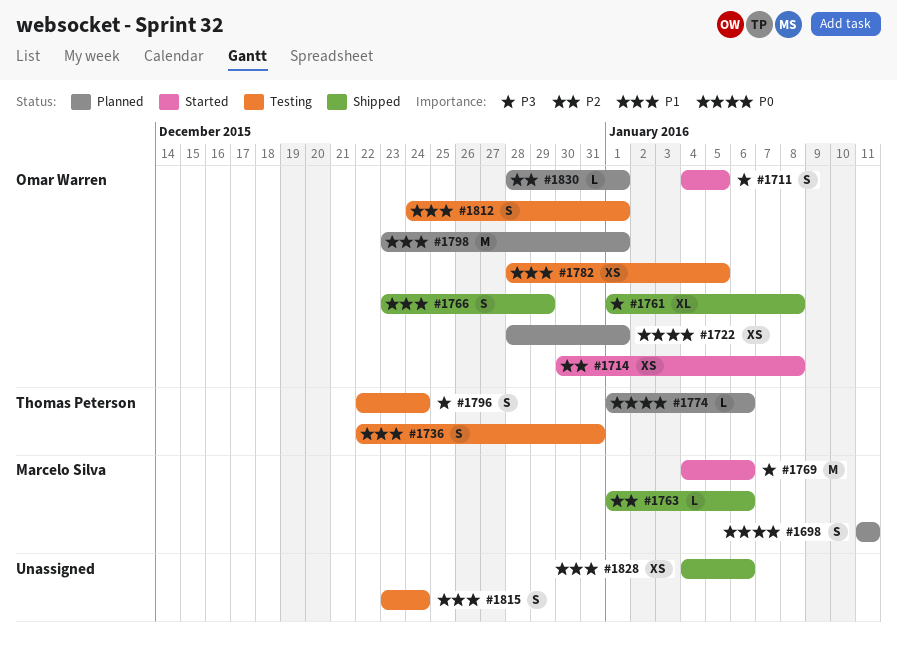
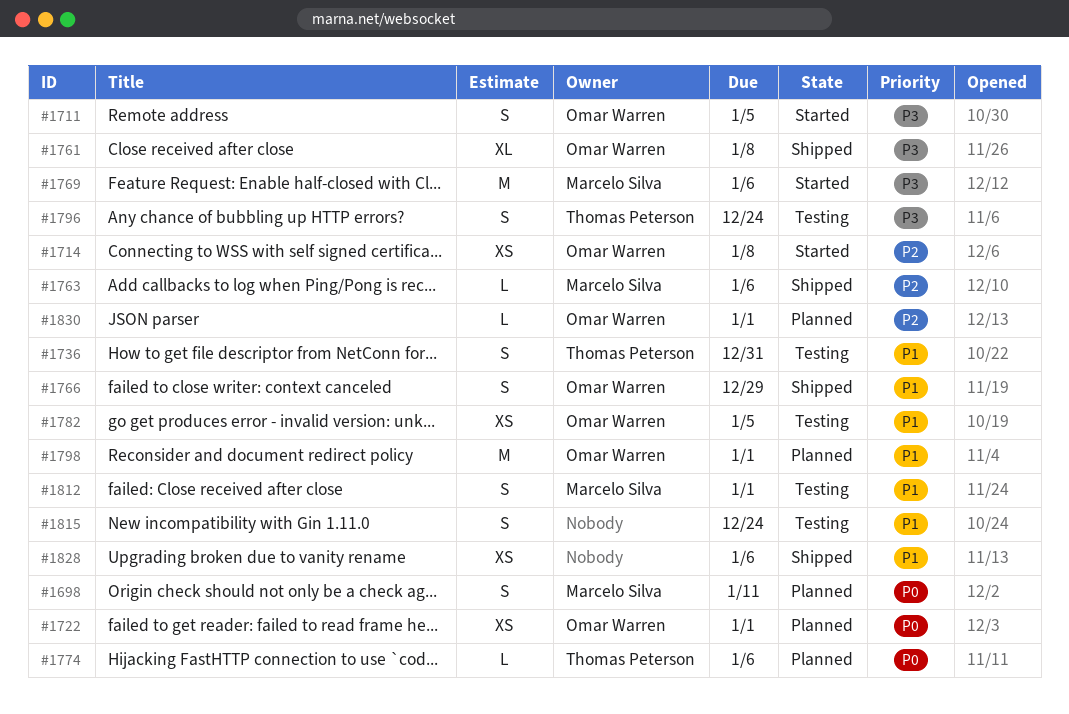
#1812, owner: Omar Warren -> Marcelo Silva

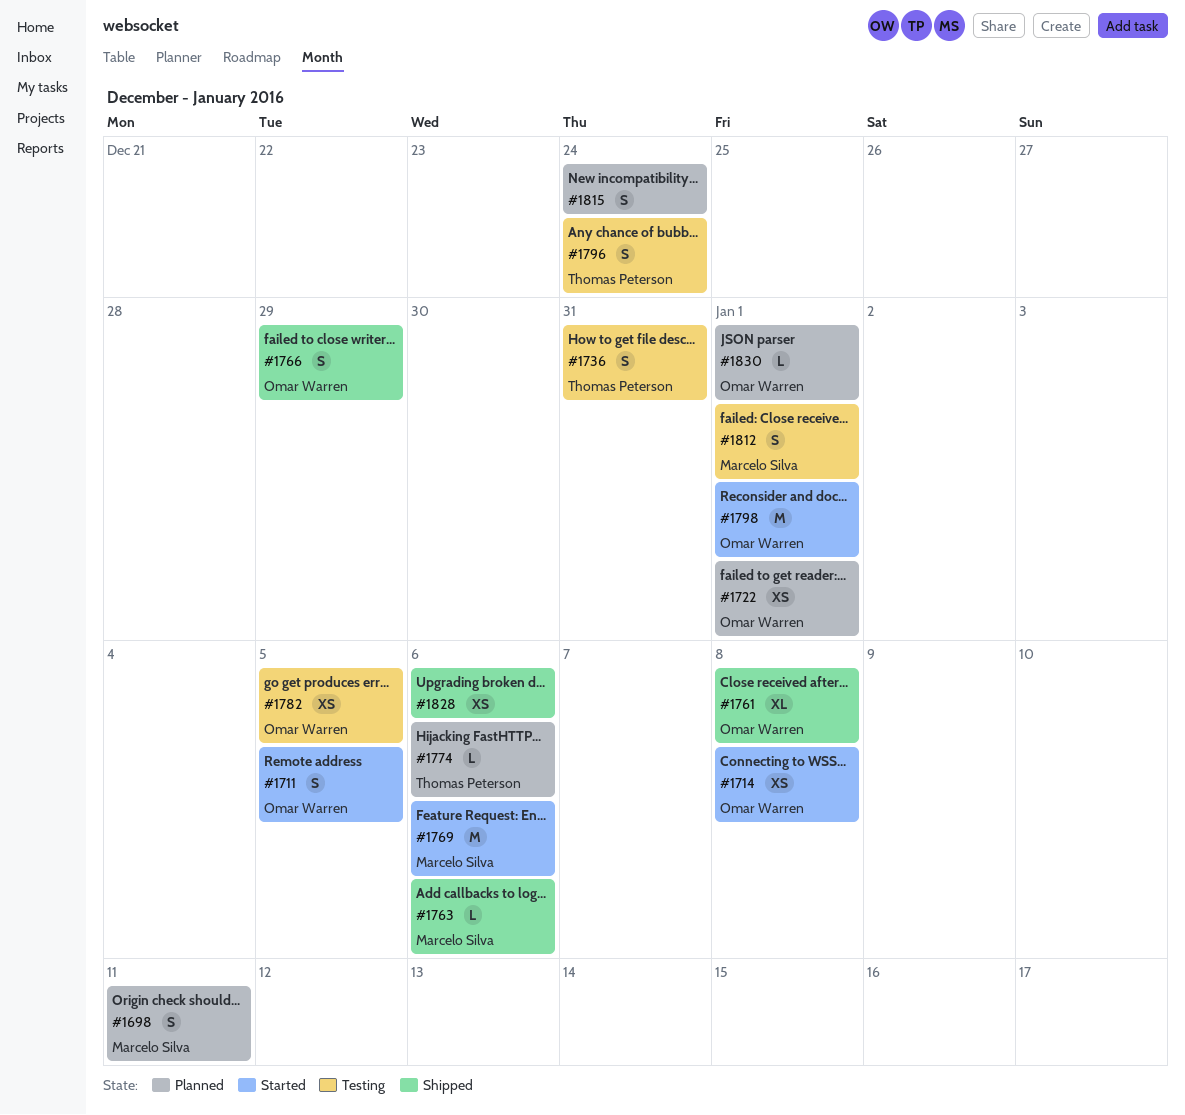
#1798, status: Planned -> Started
#1815, status: Testing -> Planned

